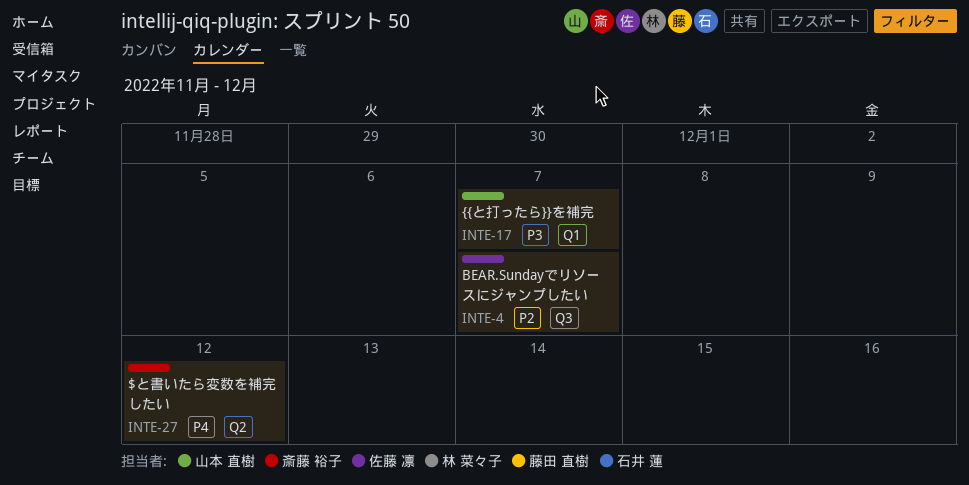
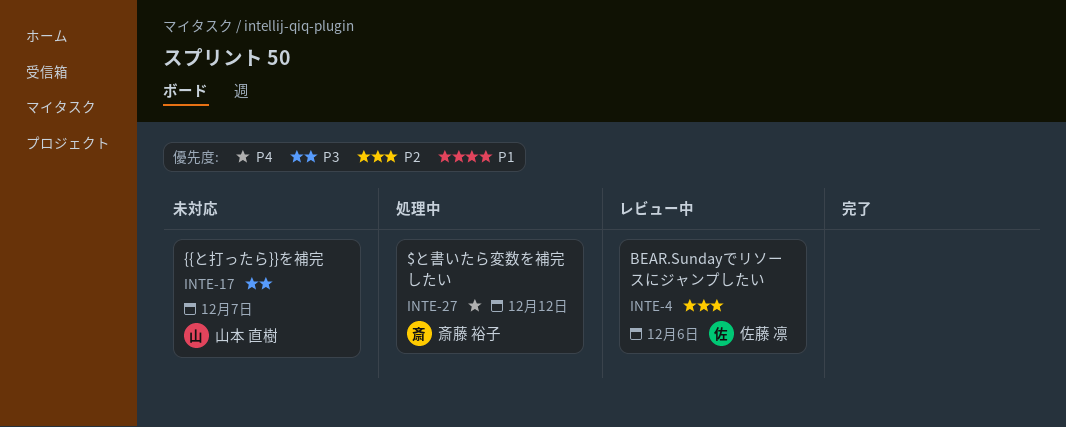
INTE-4, due: Dec 7 -> Dec 6

